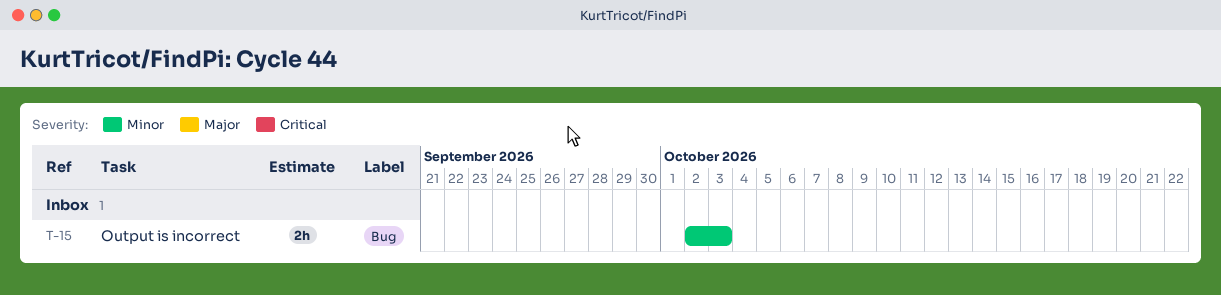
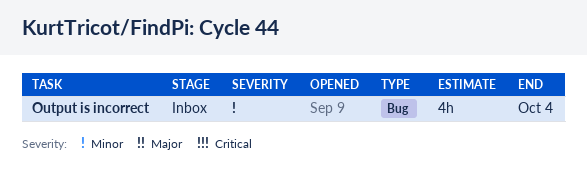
Output is incorrect, estimate: 2h -> 4h
Output is incorrect, due: Oct 3 -> Oct 4

